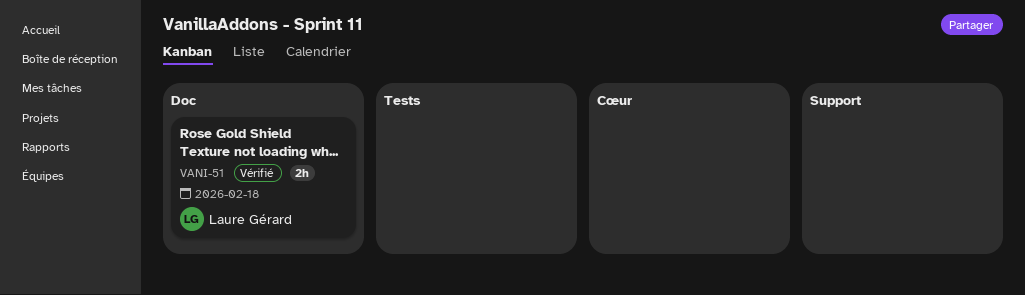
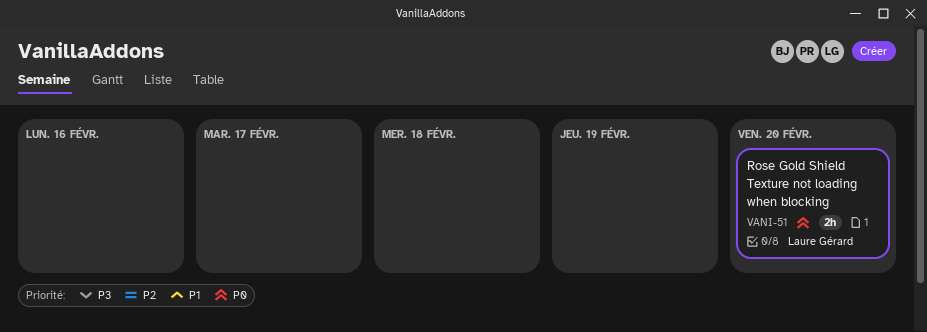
VANI-51, due: Feb 18 -> Feb 20

